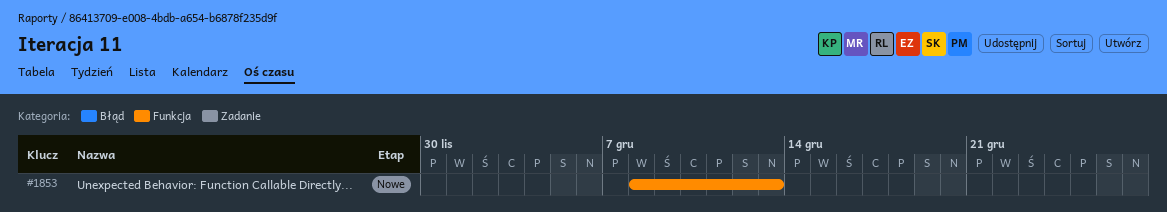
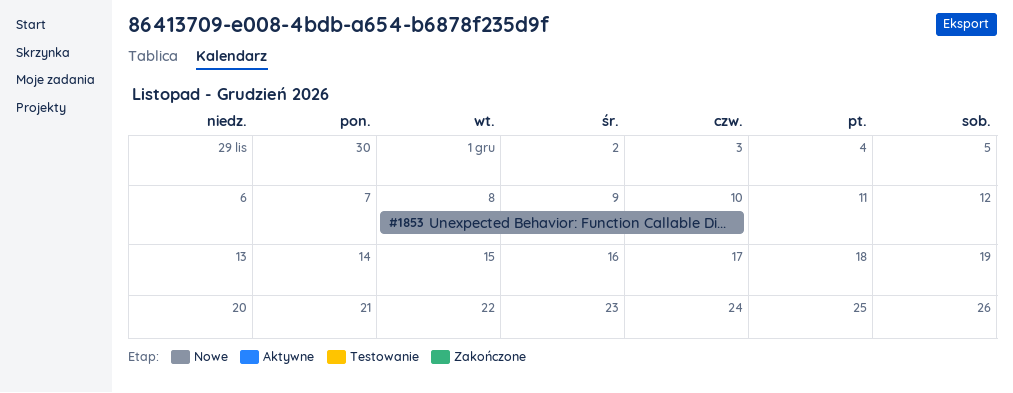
#1853, due: Dec 13 -> Dec 10

